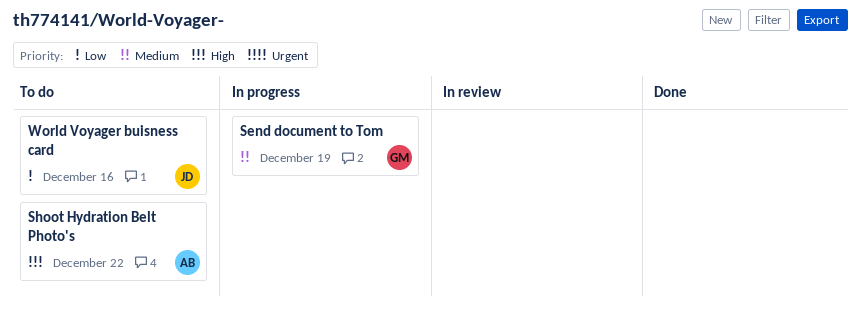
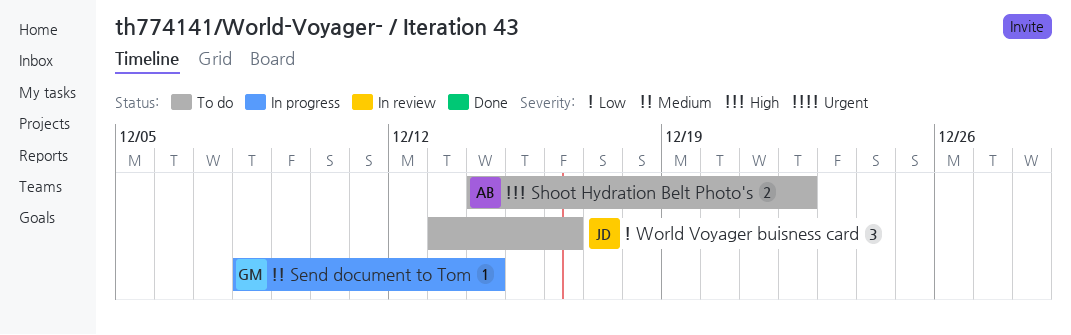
Send document to Tom, due: Dec 19 -> Dec 14

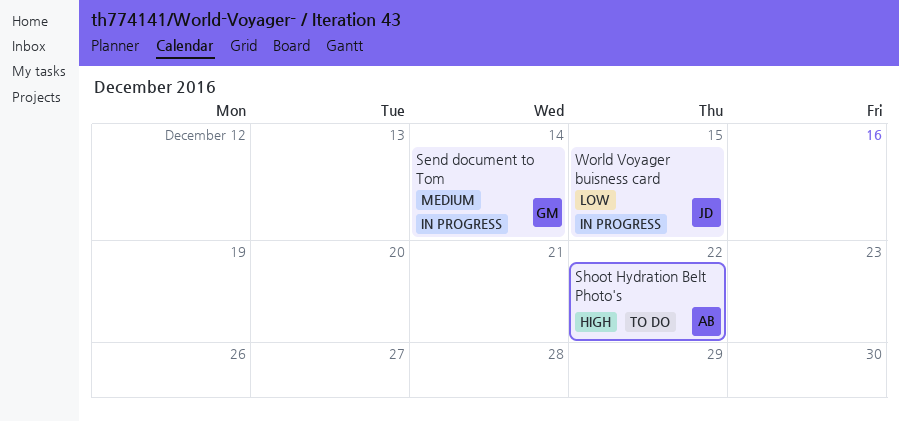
World Voyager buisness card, status: To do -> In progress
World Voyager buisness card, due: Dec 16 -> Dec 15

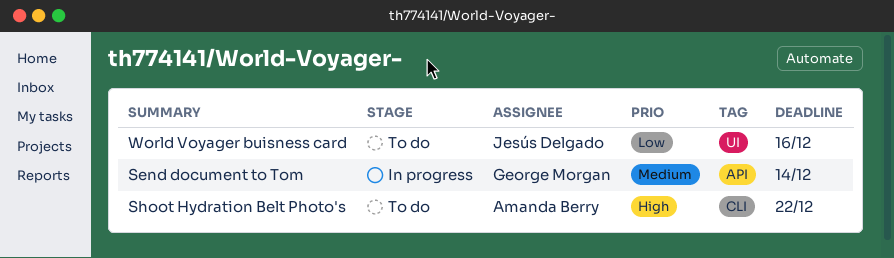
World Voyager buisness card, status: In progress -> To do
World Voyager buisness card, due: Dec 15 -> Dec 16

